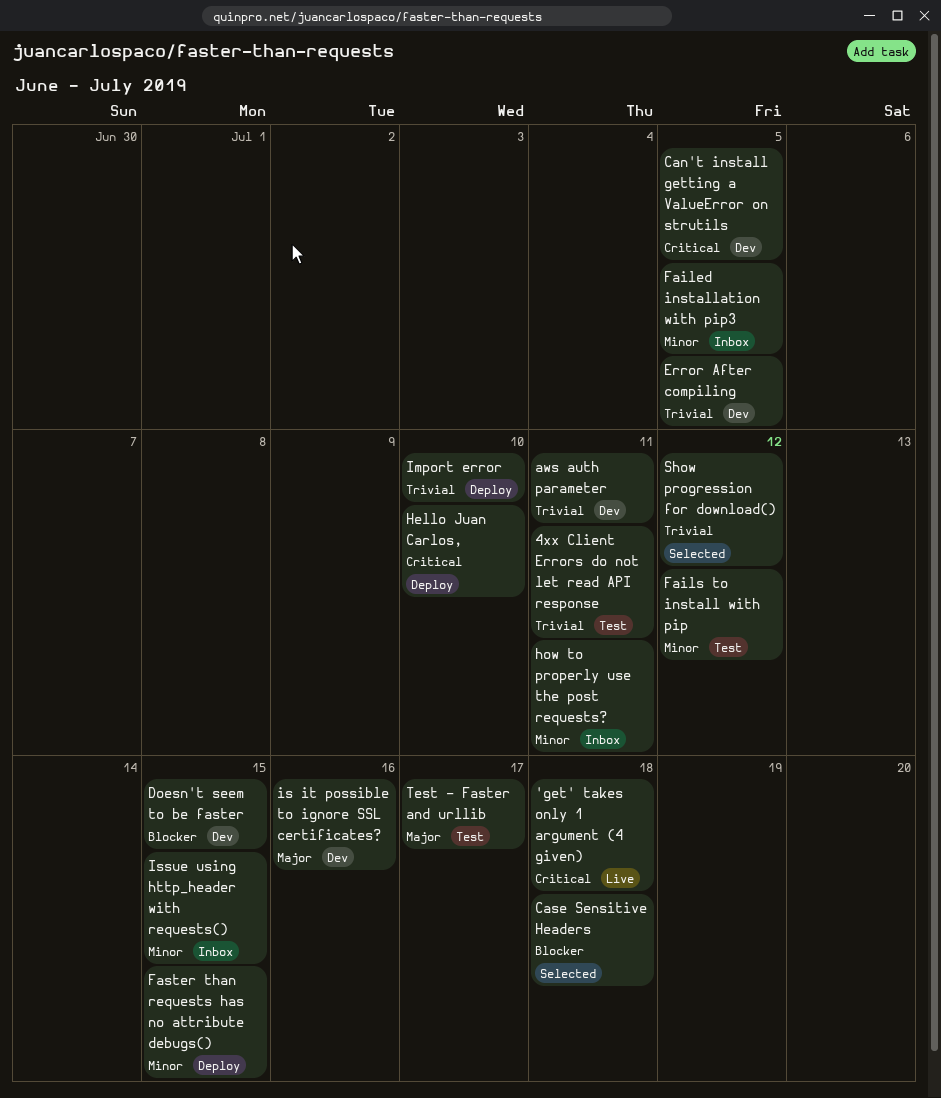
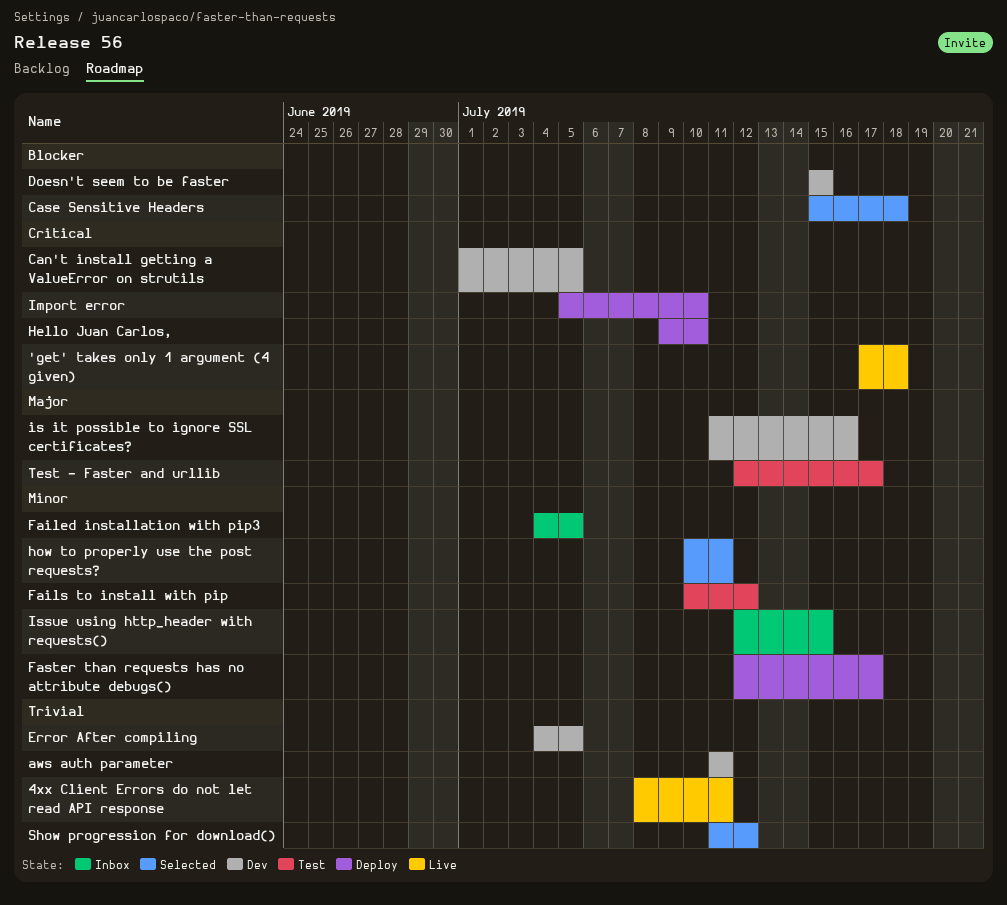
4xx Client Errors do not let read API response, status: Test -> Live
Faster than requests has no attribute debugs(), due: Jul 15 -> Jul 17
how to properly use the post requests?, status: Inbox -> Selected
Import error, priority: Trivial -> Critical

